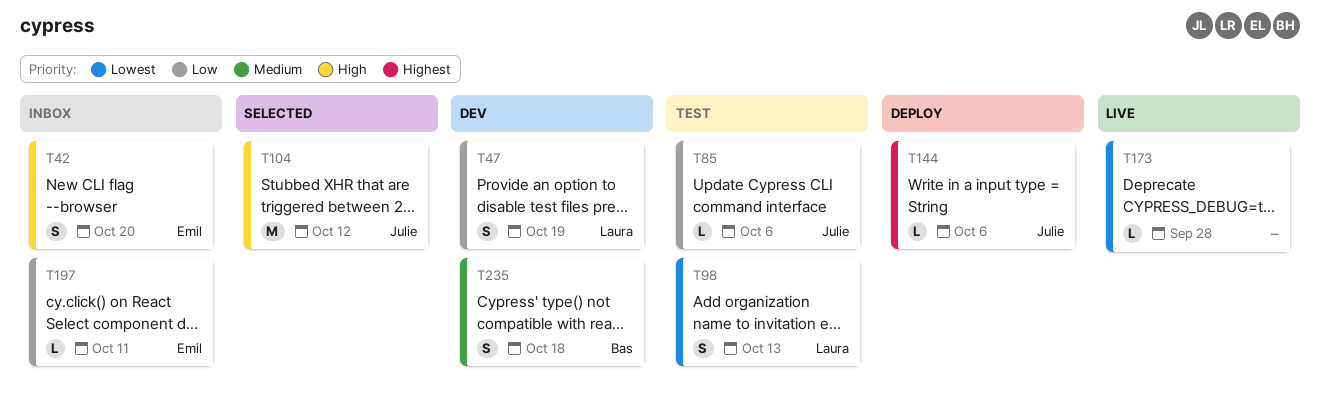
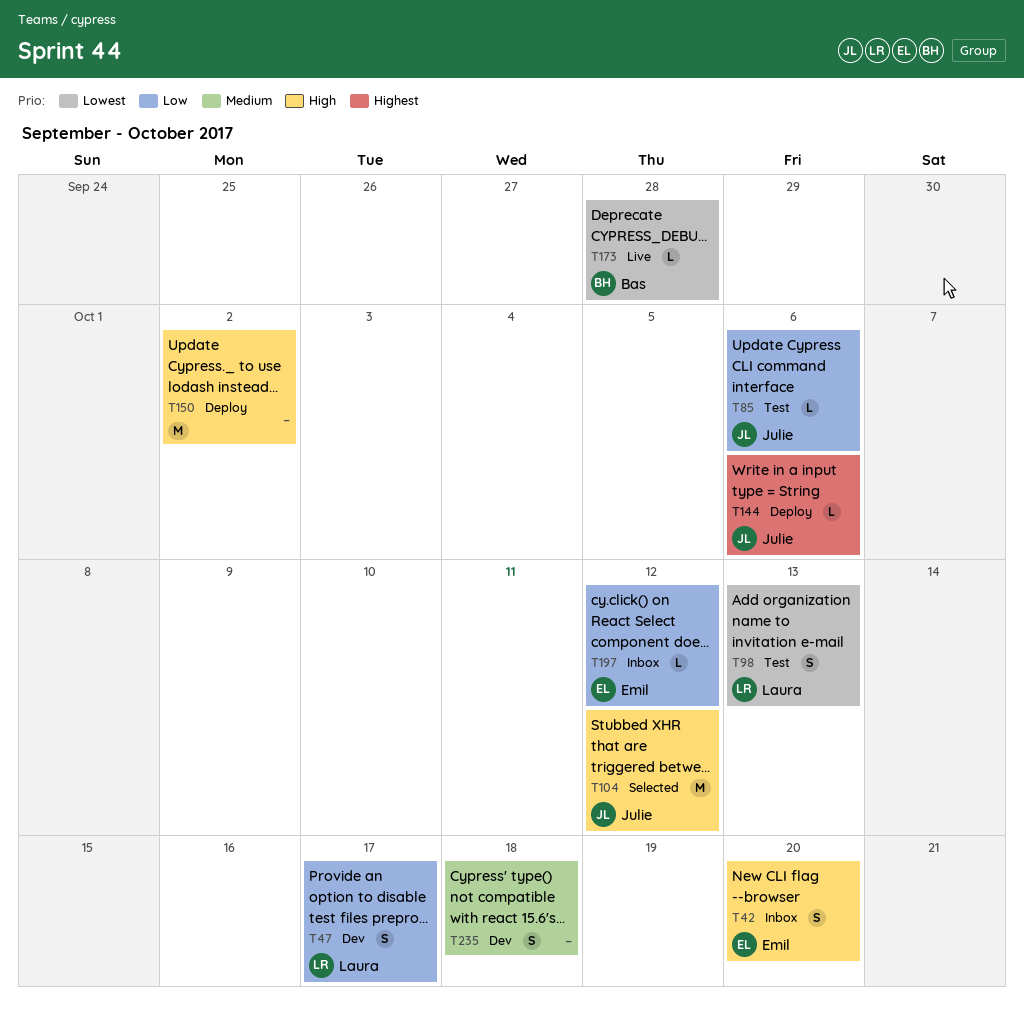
T47, due: Oct 19 -> Oct 17
T150: none -> present
T173, owner: none -> Bas
T197, due: Oct 11 -> Oct 12
T235, owner: Bas -> none

